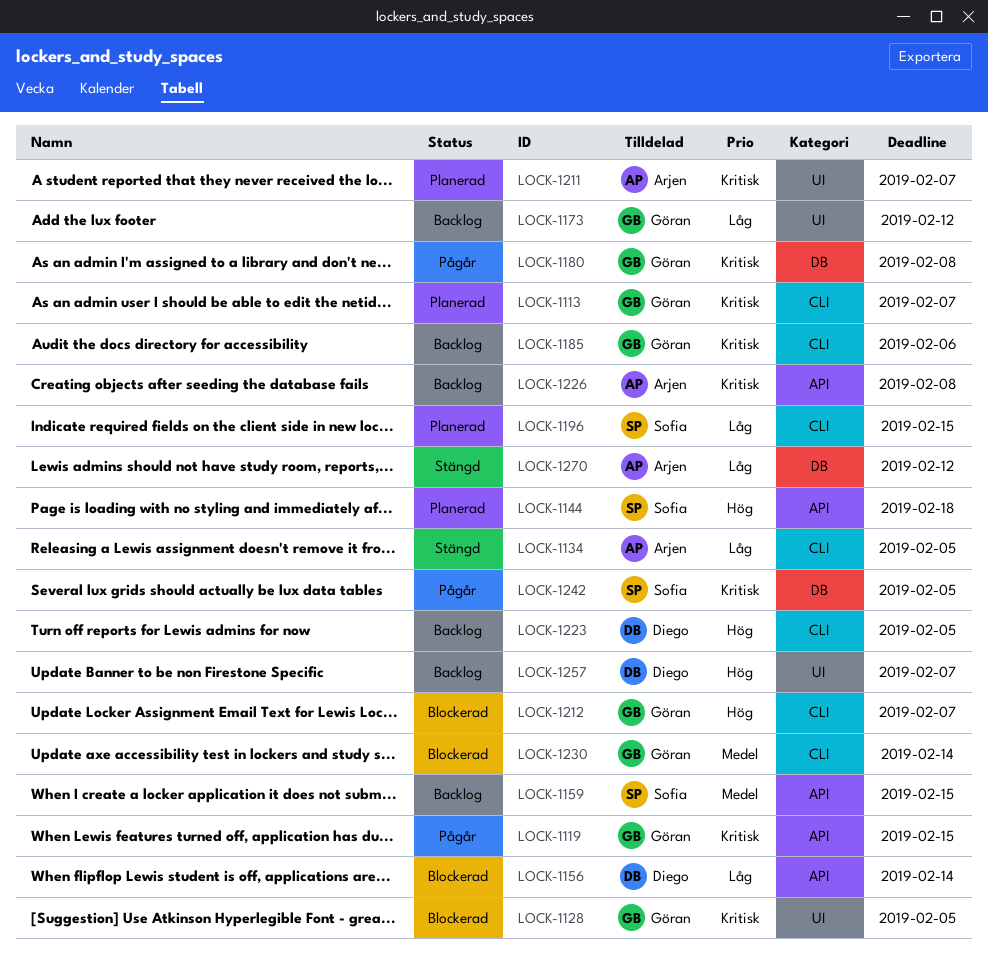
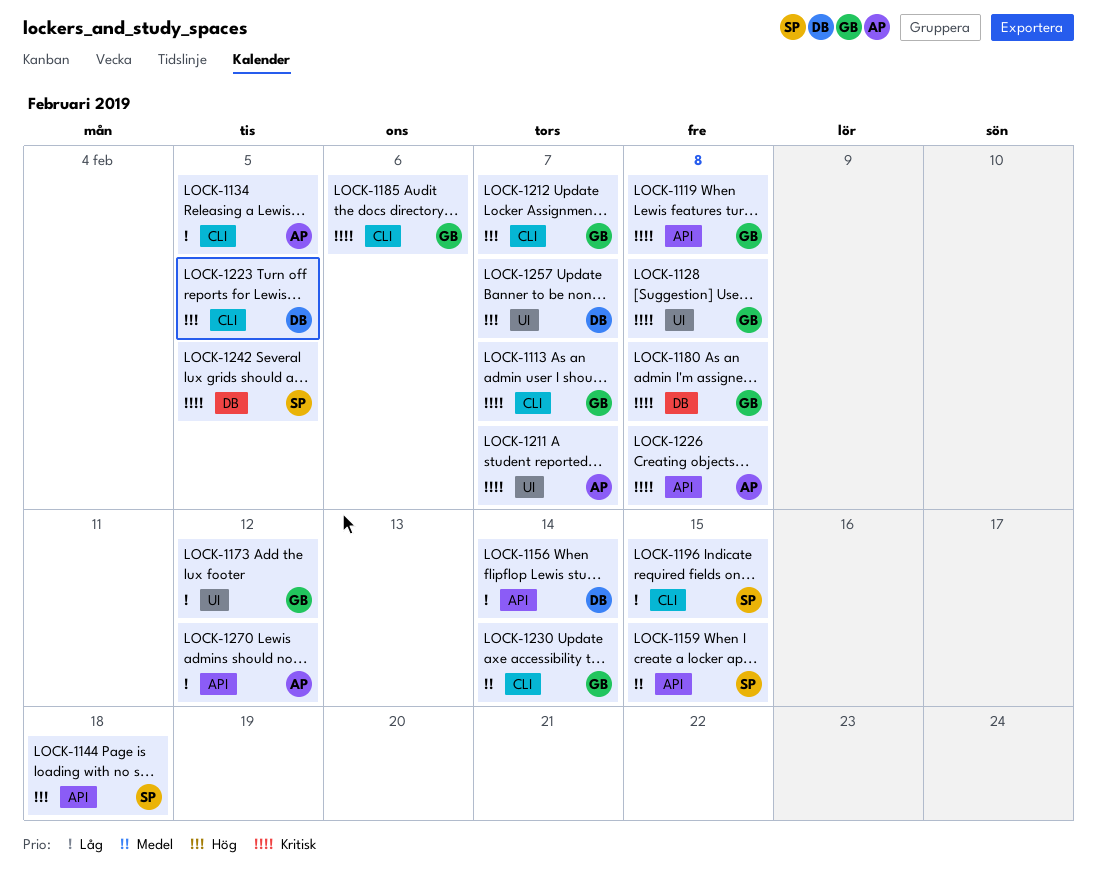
LOCK-1119, due: Feb 15 -> Feb 8
LOCK-1128, due: Feb 5 -> Feb 8
LOCK-1270, label: DB -> API

